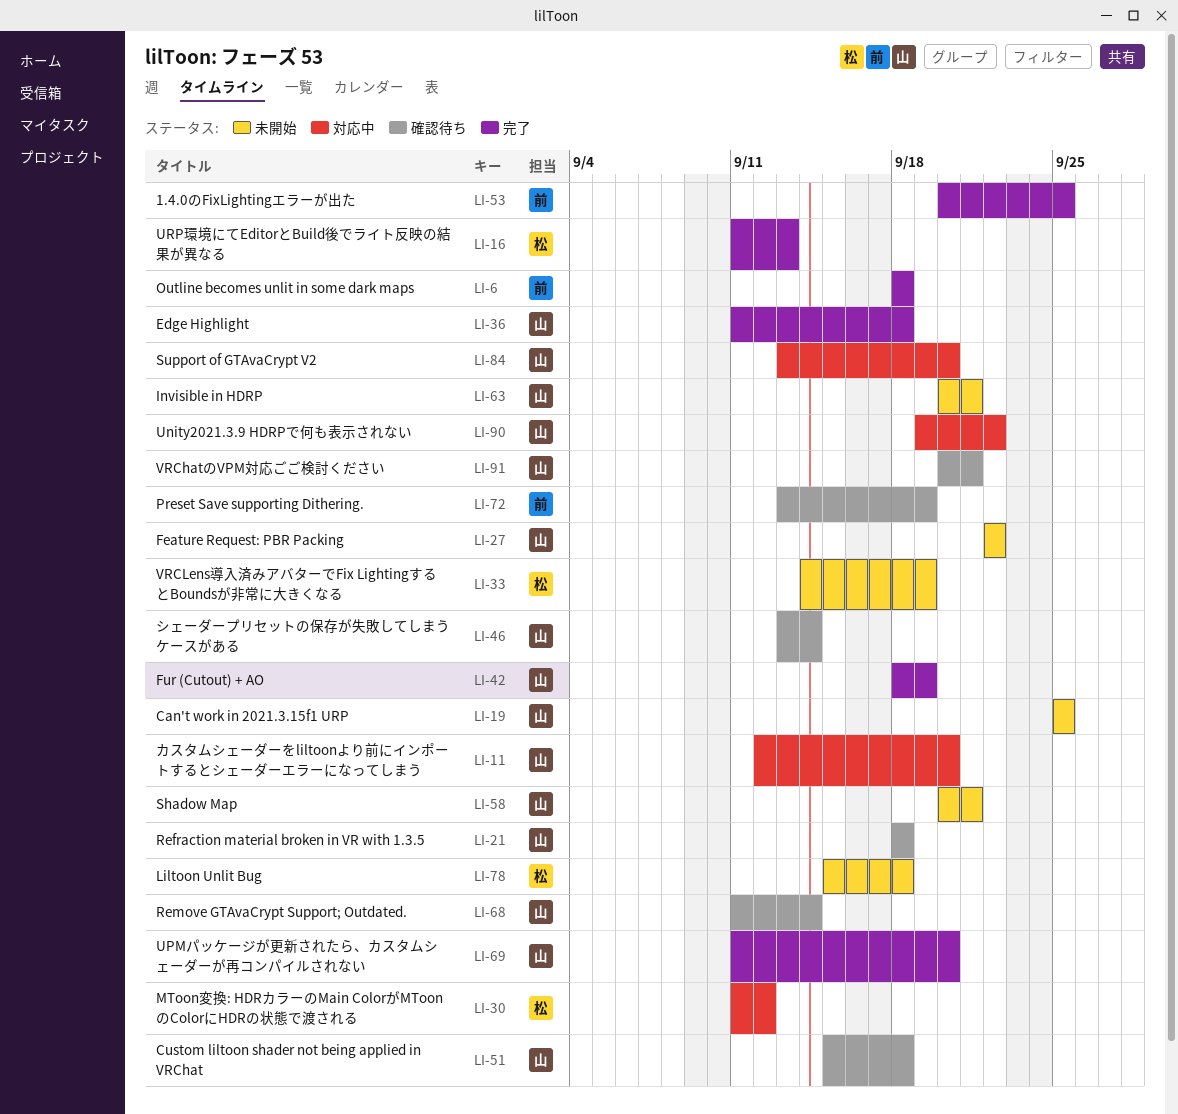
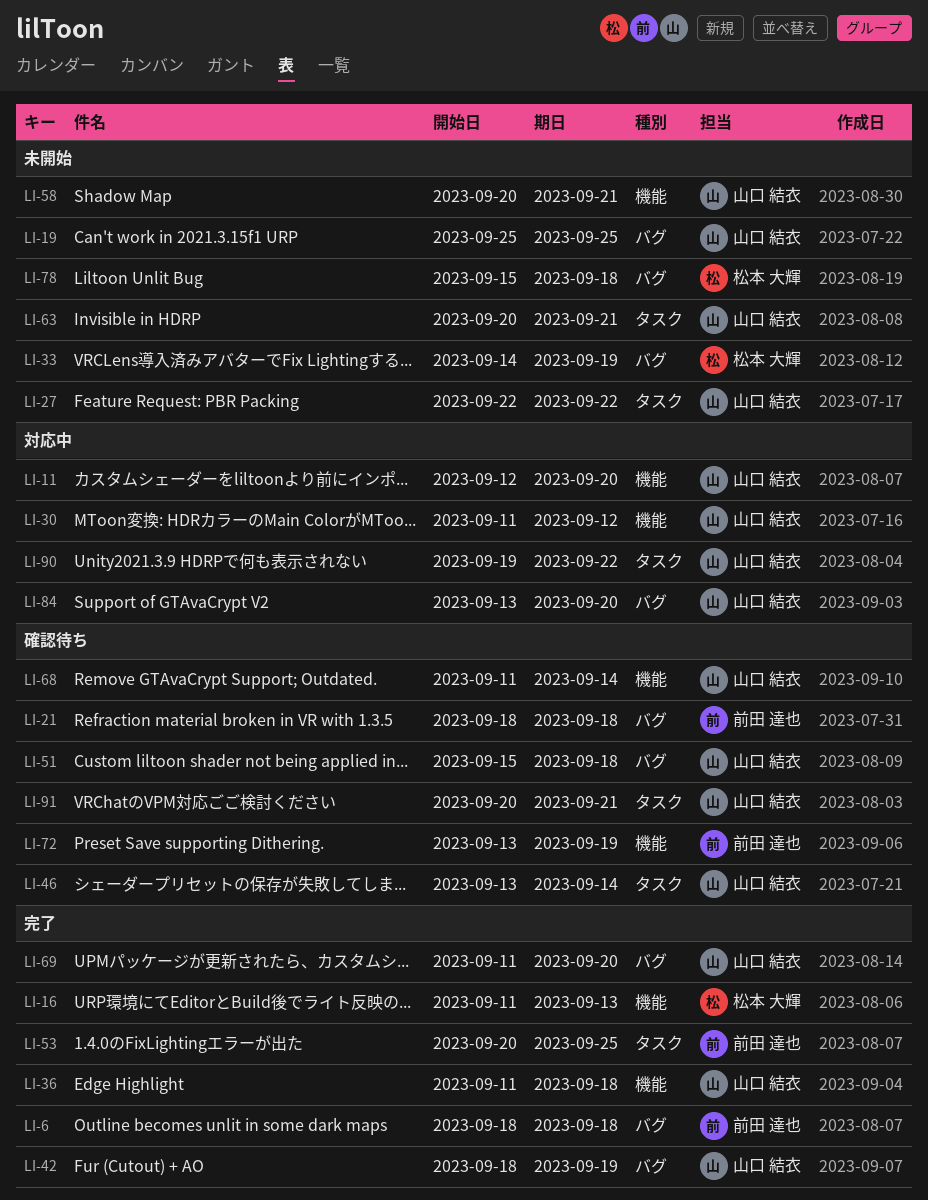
LI-21, owner: 山口 結衣 -> 前田 達也
LI-30, owner: 松本 大輝 -> 山口 結衣

